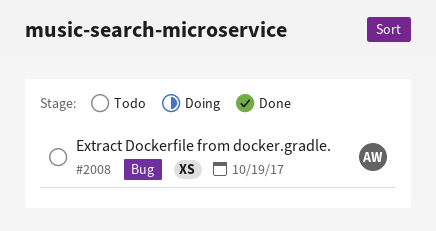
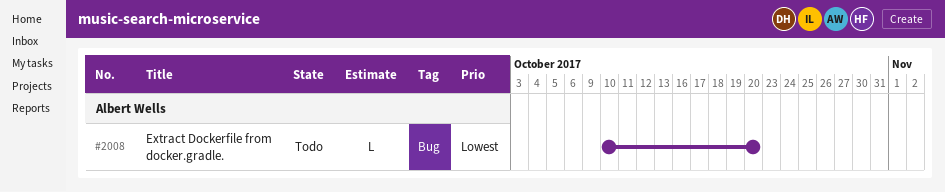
#2008, estimate: XS -> L
#2008, due: Oct 19 -> Oct 20

